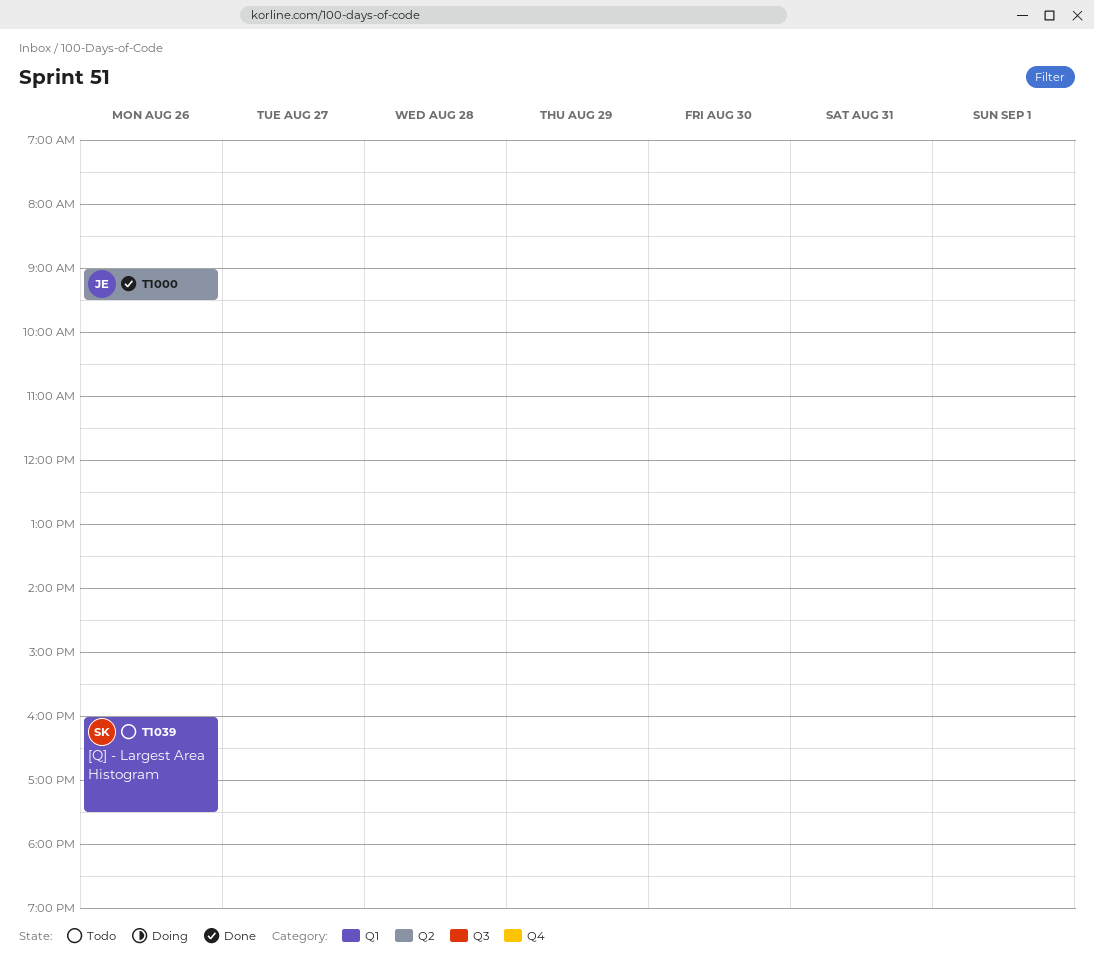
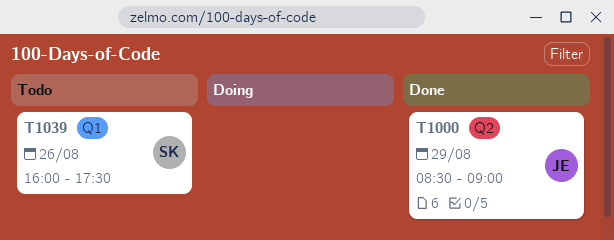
T1000, day: Aug 26 -> Aug 29
T1000, begins: 09:00 -> 08:30
T1000, ends: 09:30 -> 09:00

